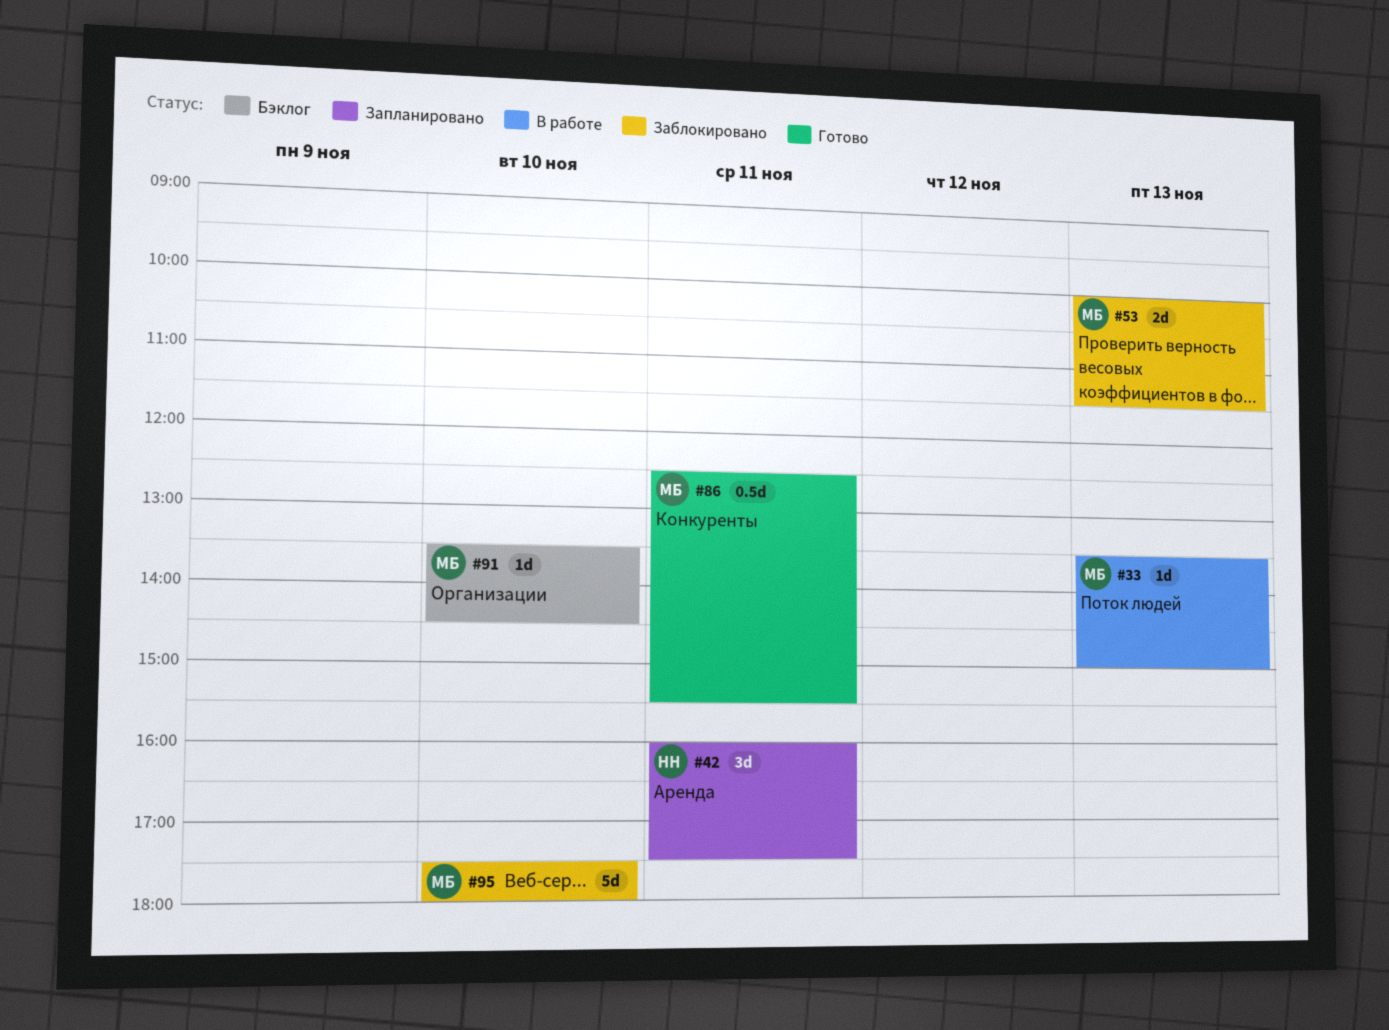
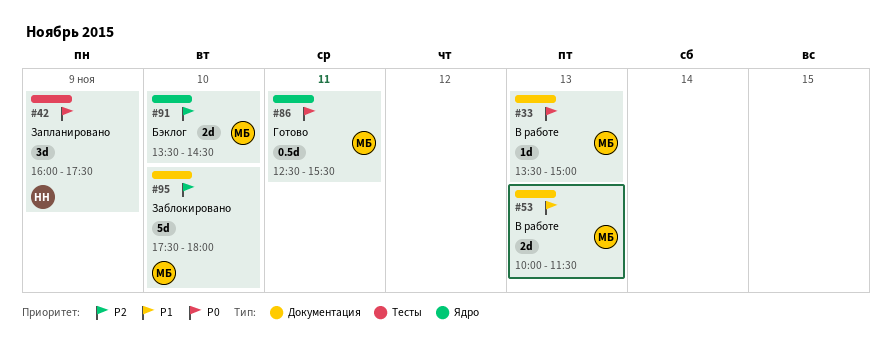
#42, day: Nov 11 -> Nov 9
#53, status: Заблокировано -> В работе
#91, estimate: 1d -> 2d

